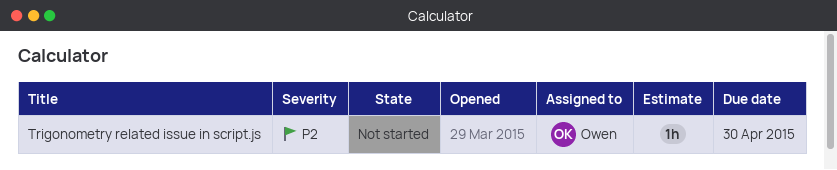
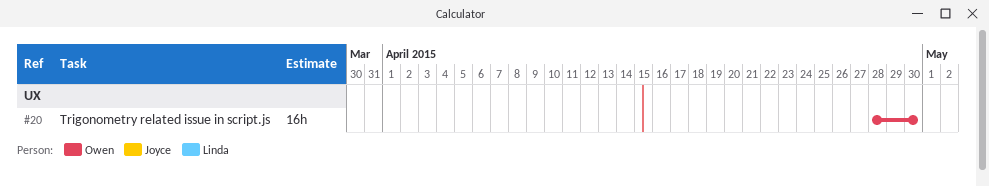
Trigonometry related issue in script.js, estimate: 1h -> 16h

